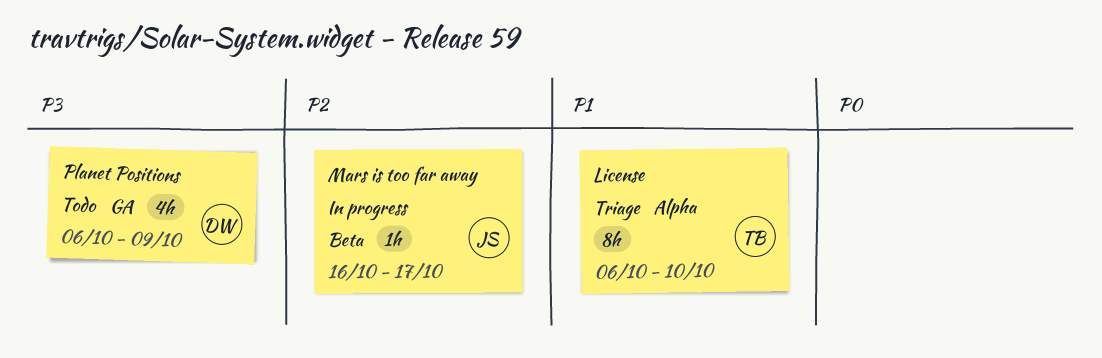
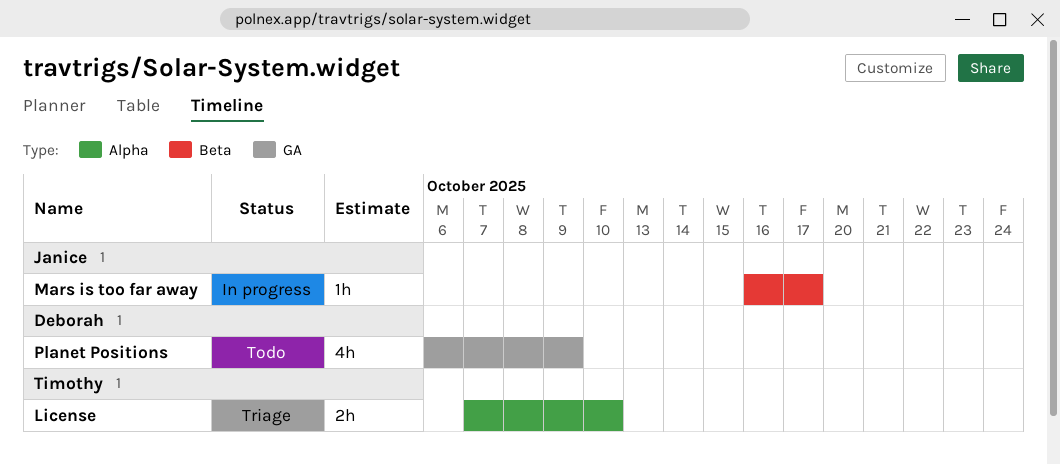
License, estimate: 8h -> 2h
License, start: Oct 6 -> Oct 7

